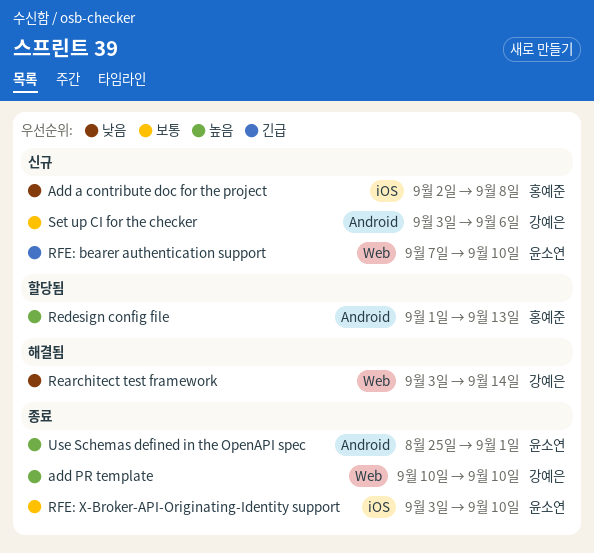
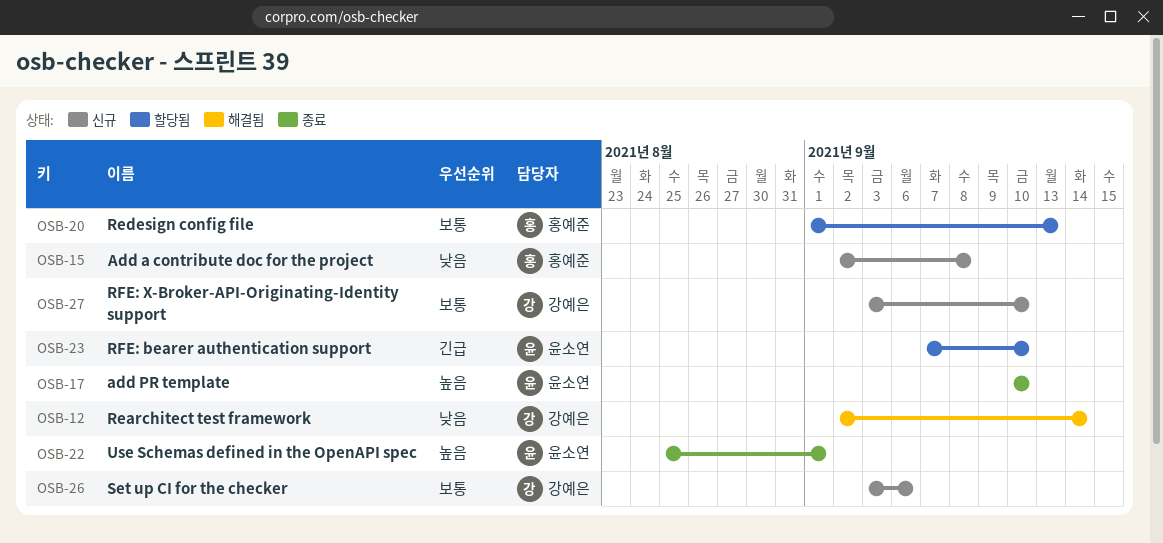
add PR template, owner: 강예은 -> 윤소연
Rearchitect test framework, start: Sep 3 -> Sep 2
Redesign config file, priority: 높음 -> 보통
RFE: bearer authentication support, status: 신규 -> 할당됨
RFE: X-Broker-API-Originating-Identity support, status: 종료 -> 신규
RFE: X-Broker-API-Originating-Identity support, owner: 윤소연 -> 강예은

